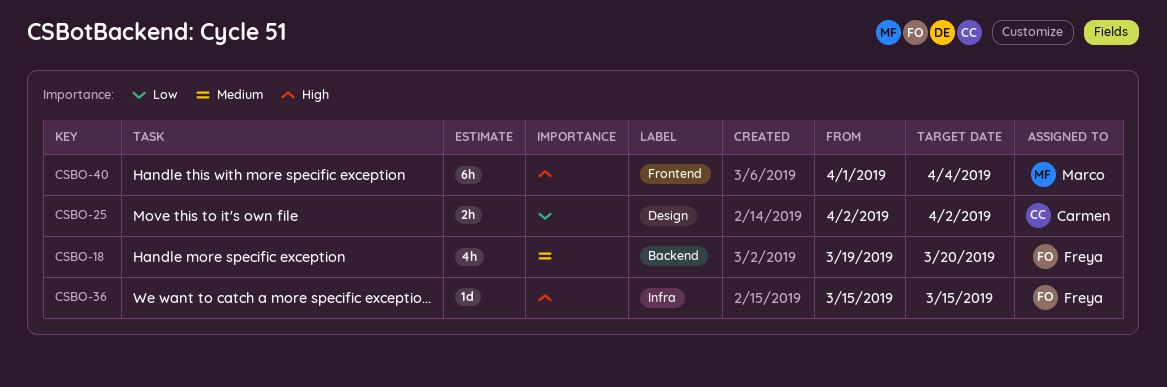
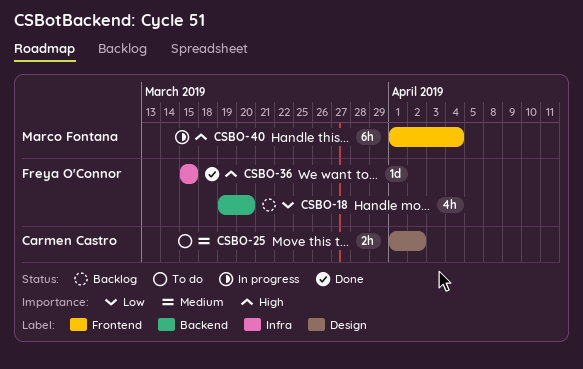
CSBO-18, priority: Medium -> Low
CSBO-25, priority: Low -> Medium
CSBO-25, start: Apr 2 -> Apr 1

